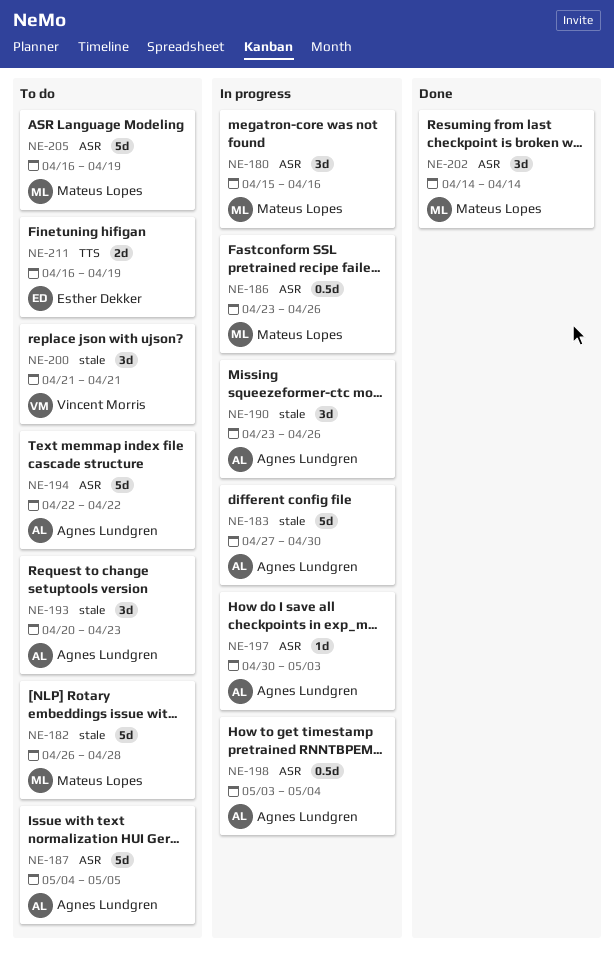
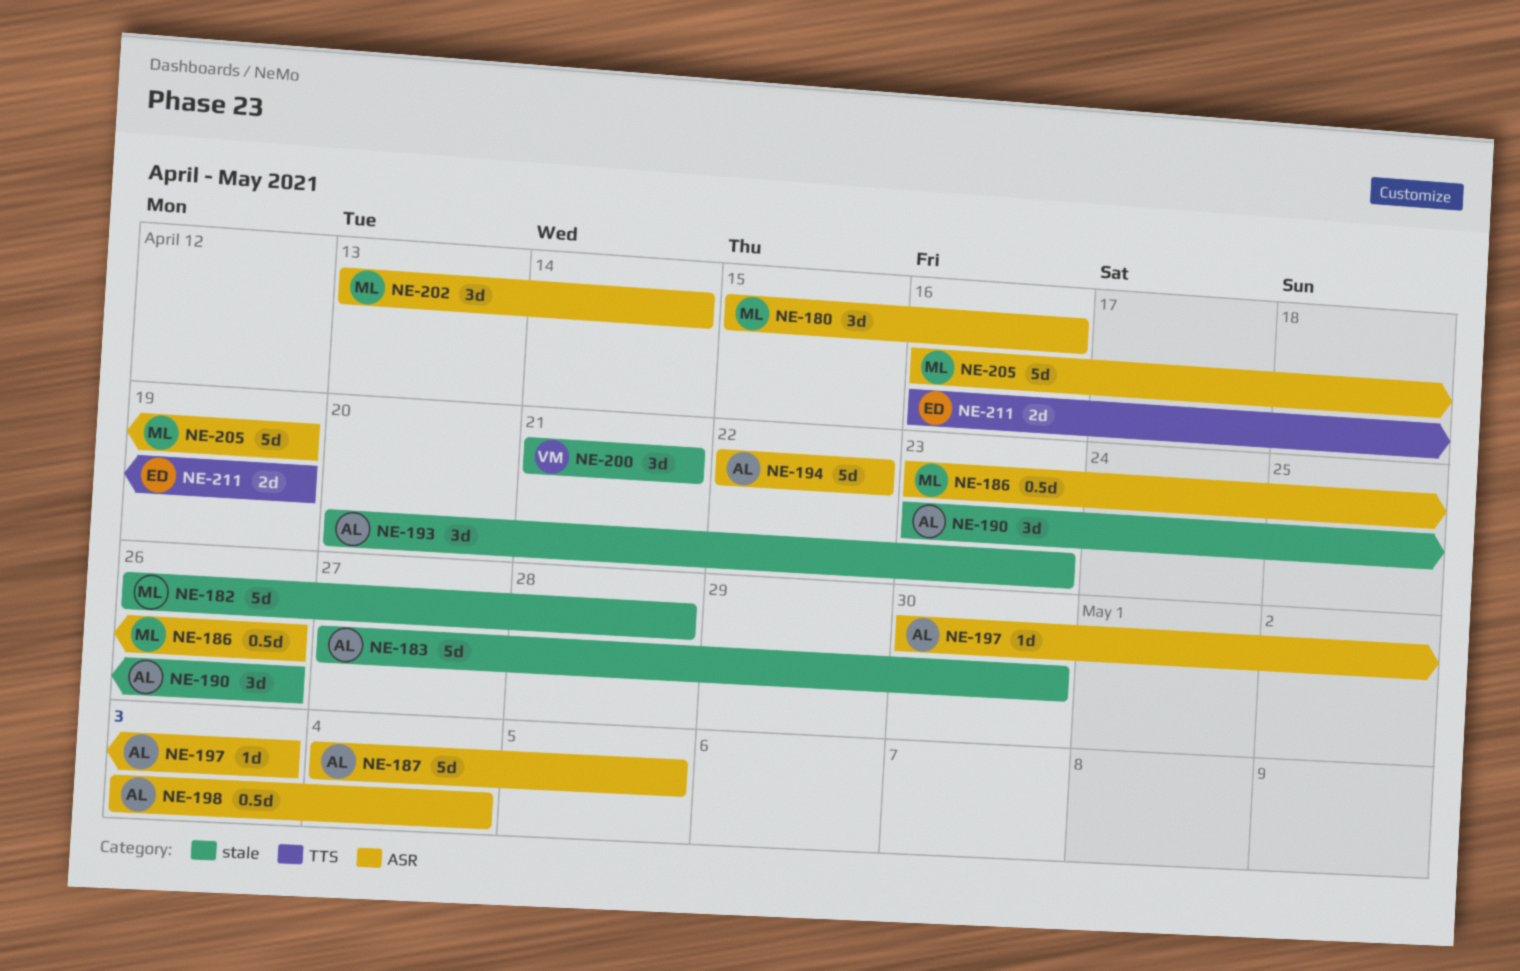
NE-202, start: Apr 14 -> Apr 13

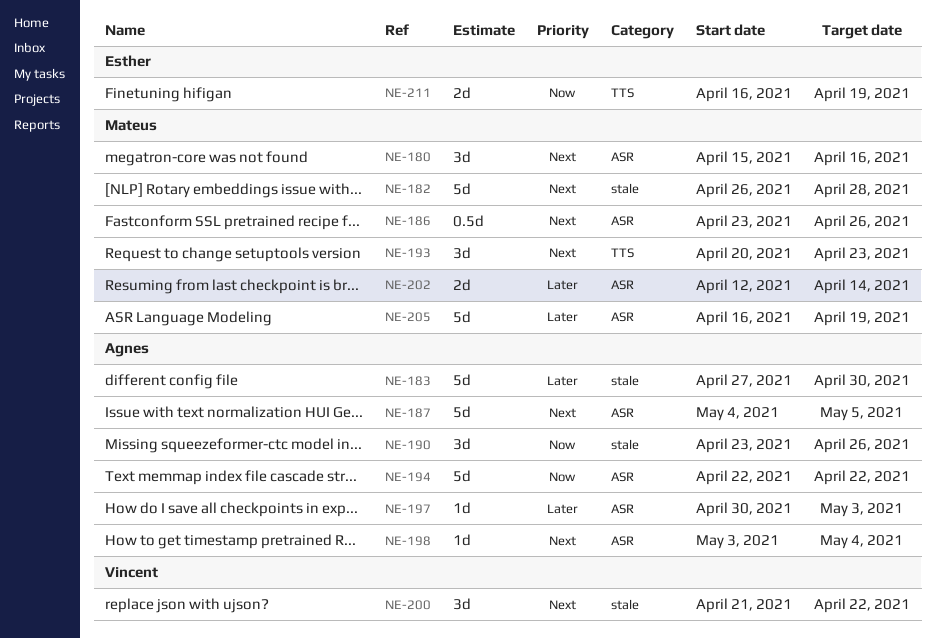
NE-193, owner: Agnes -> Mateus
NE-193, label: stale -> TTS
NE-198, estimate: 0.5d -> 1d
NE-200, due: Apr 21 -> Apr 22
NE-202, estimate: 3d -> 2d
NE-202, start: Apr 13 -> Apr 12

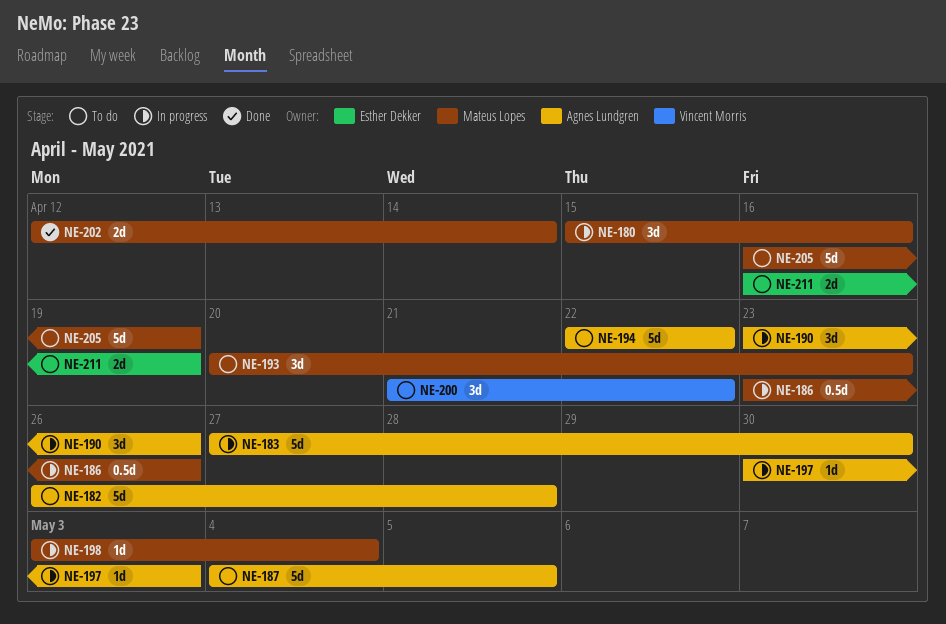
NE-182, owner: Mateus Lopes -> Agnes Lundgren
NE-198, owner: Agnes Lundgren -> Mateus Lopes

